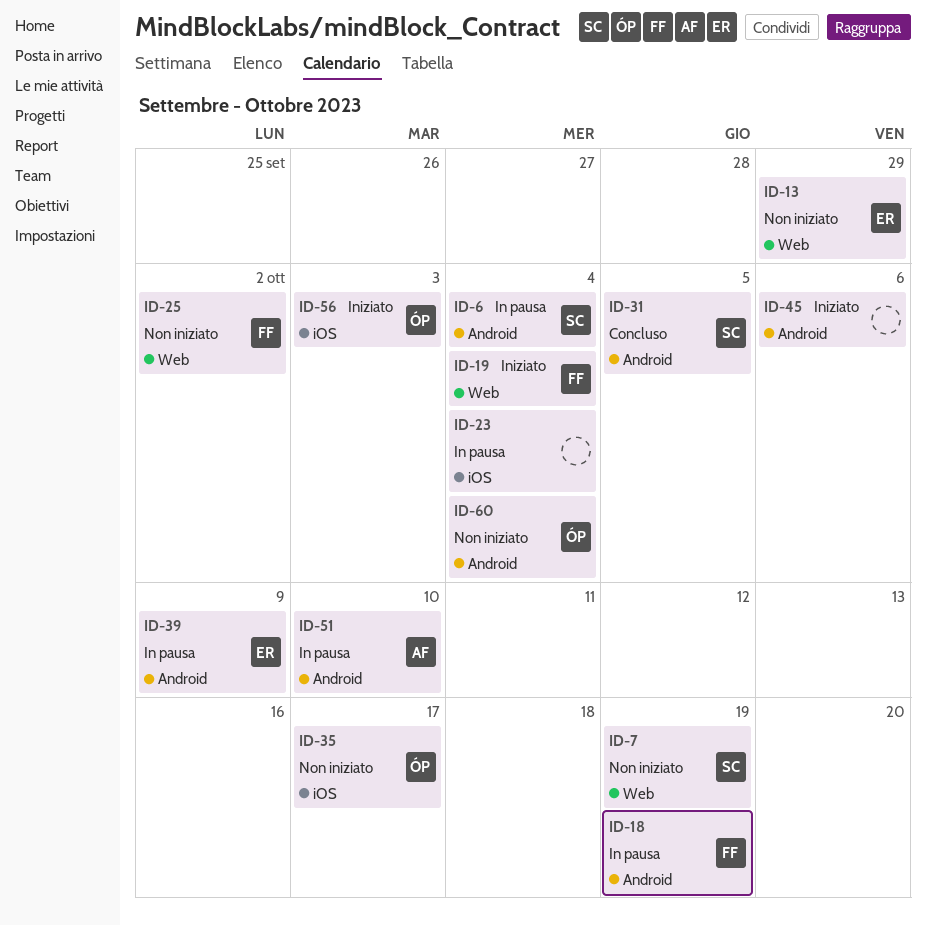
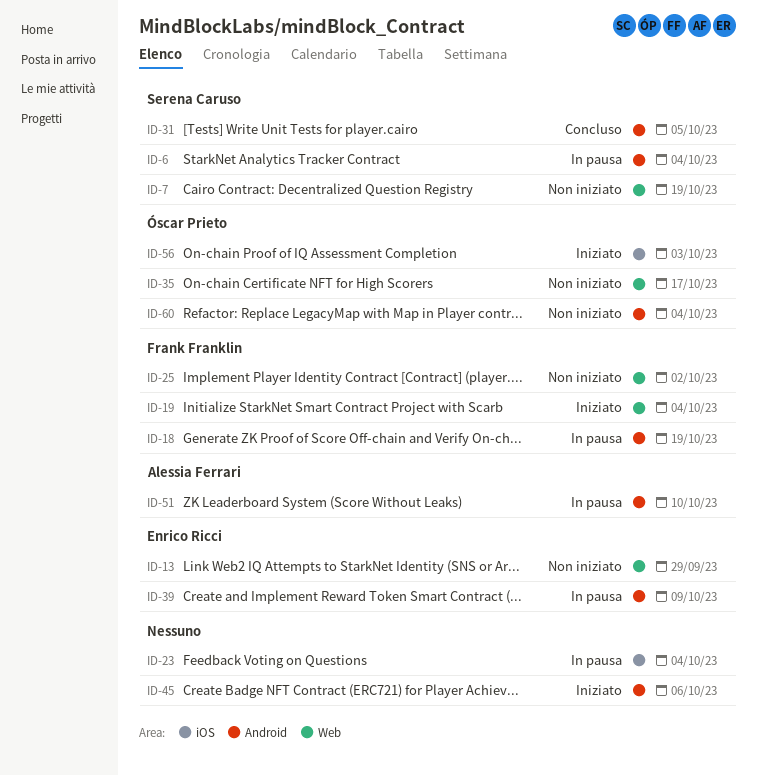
ID-35, label: iOS -> Web

